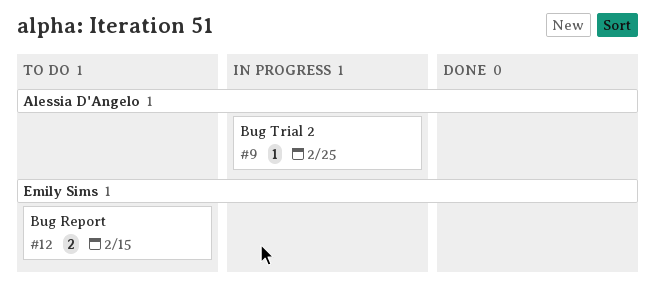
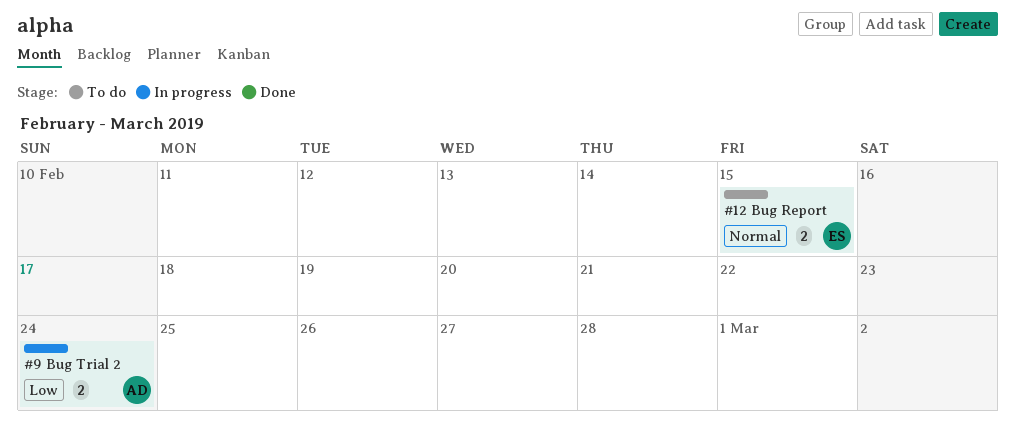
#9, estimate: 1 -> 2
#9, due: Feb 25 -> Feb 24

